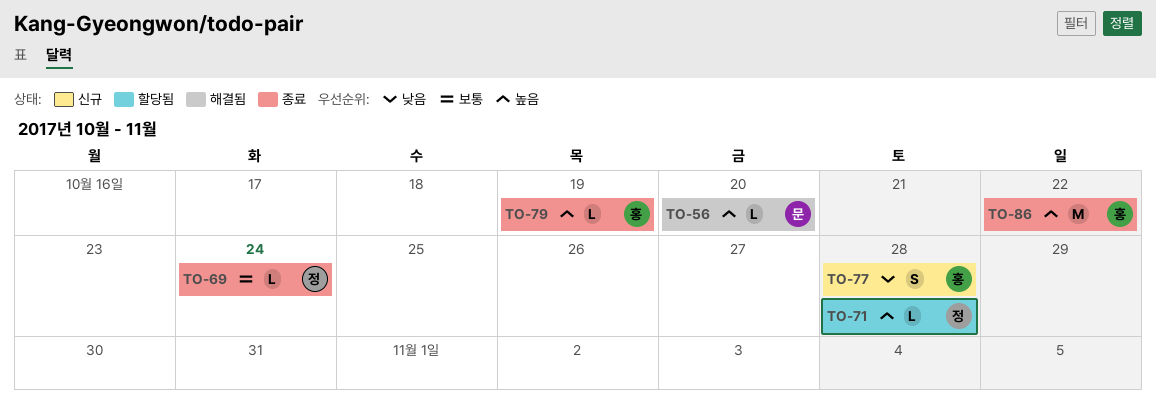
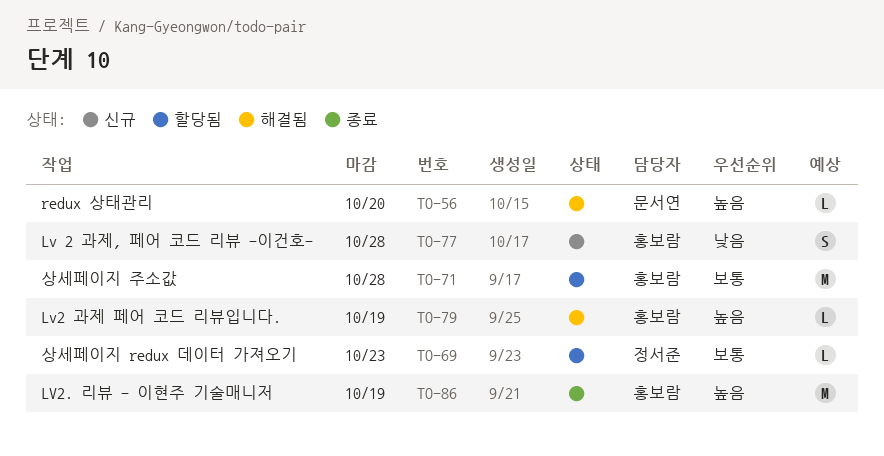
TO-69, status: 종료 -> 할당됨
TO-69, due: Oct 24 -> Oct 23
TO-71, owner: 정서준 -> 홍보람
TO-71, priority: 높음 -> 보통
TO-71, estimate: L -> M
TO-79, status: 종료 -> 해결됨
TO-86, due: Oct 22 -> Oct 19

